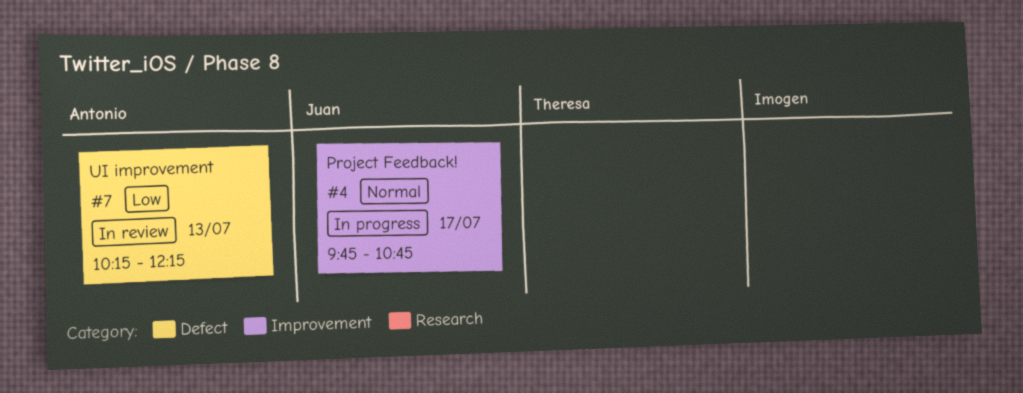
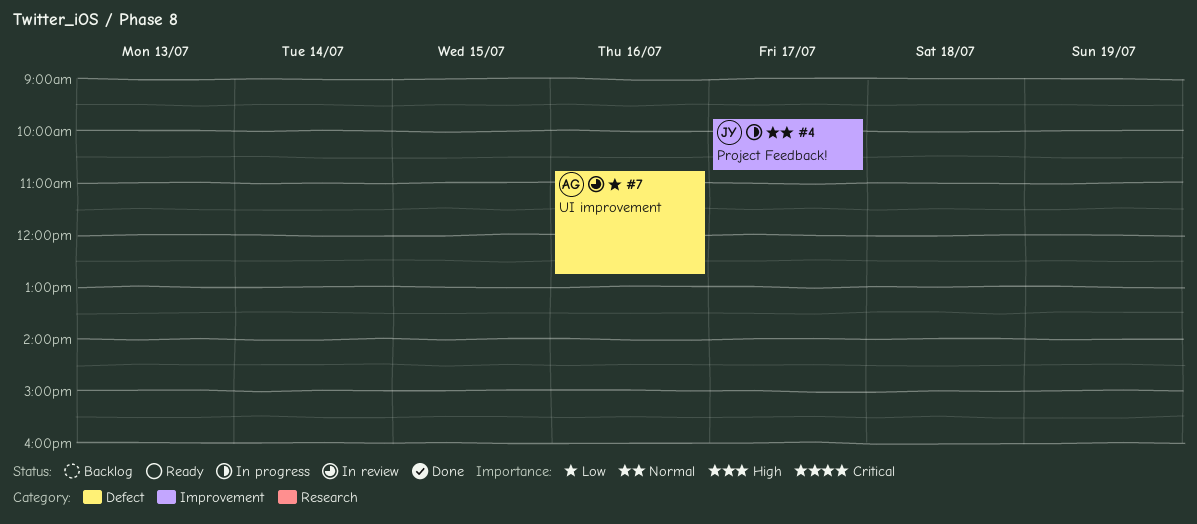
#7, day: Jul 13 -> Jul 16
#7, begins: 10:15 -> 10:45
#7, ends: 12:15 -> 12:45

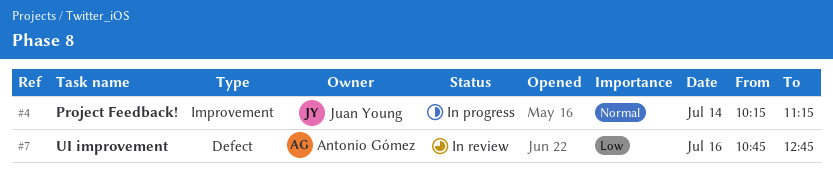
#4, day: Jul 17 -> Jul 14
#4, begins: 09:45 -> 10:15
#4, ends: 10:45 -> 11:15

